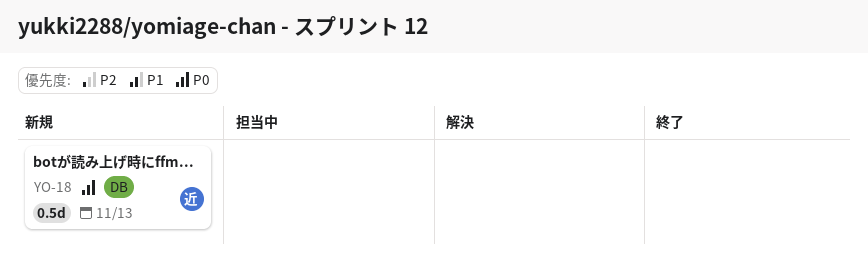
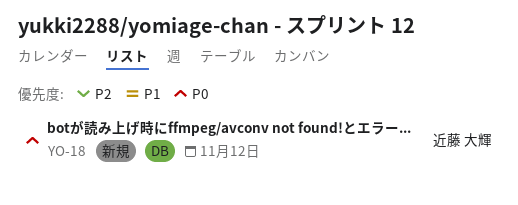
YO-18, due: Nov 13 -> Nov 12

